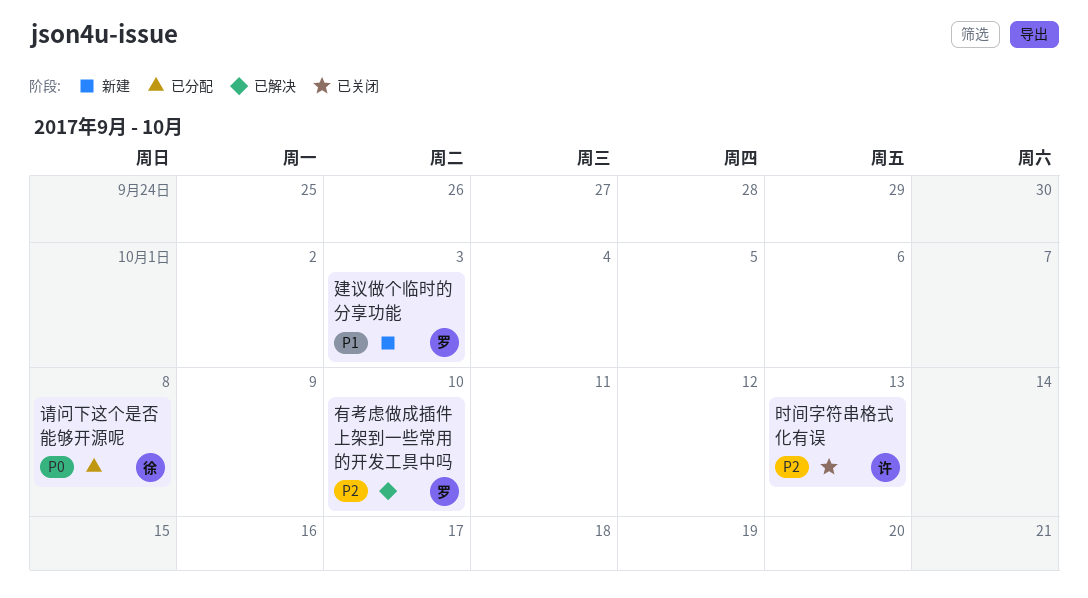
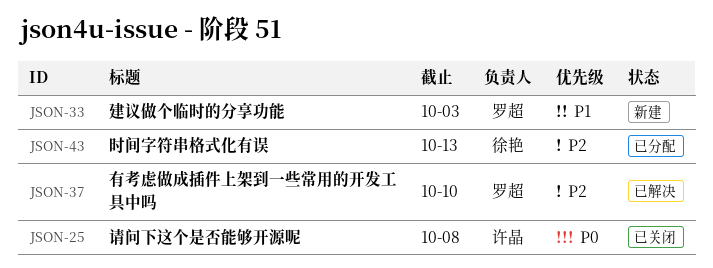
时间字符串格式化有误, status: 已关闭 -> 已分配
时间字符串格式化有误, owner: 许晶 -> 徐艳
请问下这个是否能够开源呢, status: 已分配 -> 已关闭
请问下这个是否能够开源呢, owner: 徐艳 -> 许晶

